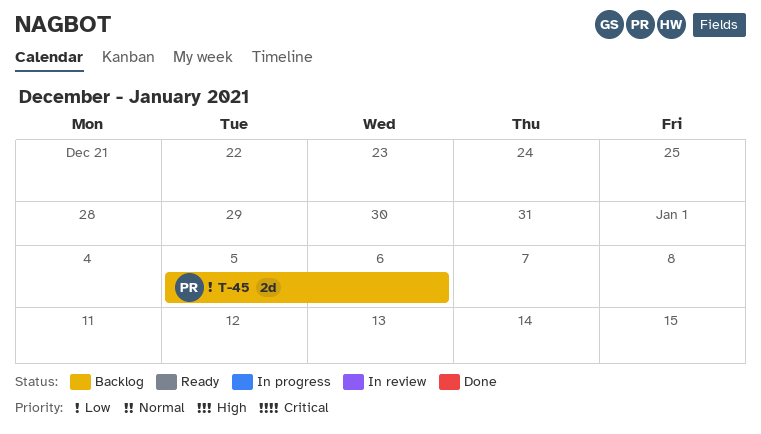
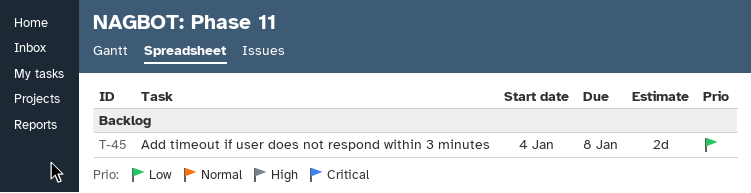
T-45, start: Jan 5 -> Jan 4
T-45, due: Jan 6 -> Jan 8

